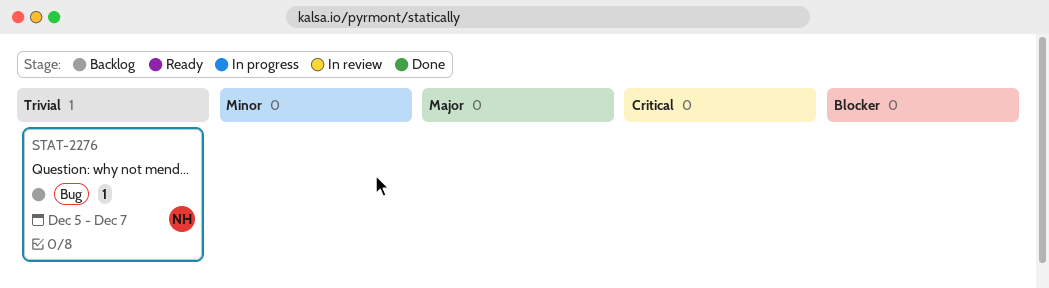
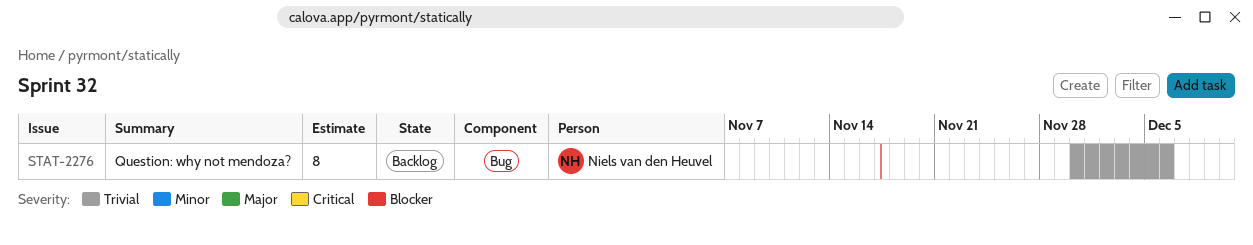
STAT-2276, estimate: 1 -> 8
STAT-2276, start: Dec 5 -> Nov 30
STAT-2276, due: Dec 7 -> Dec 6

